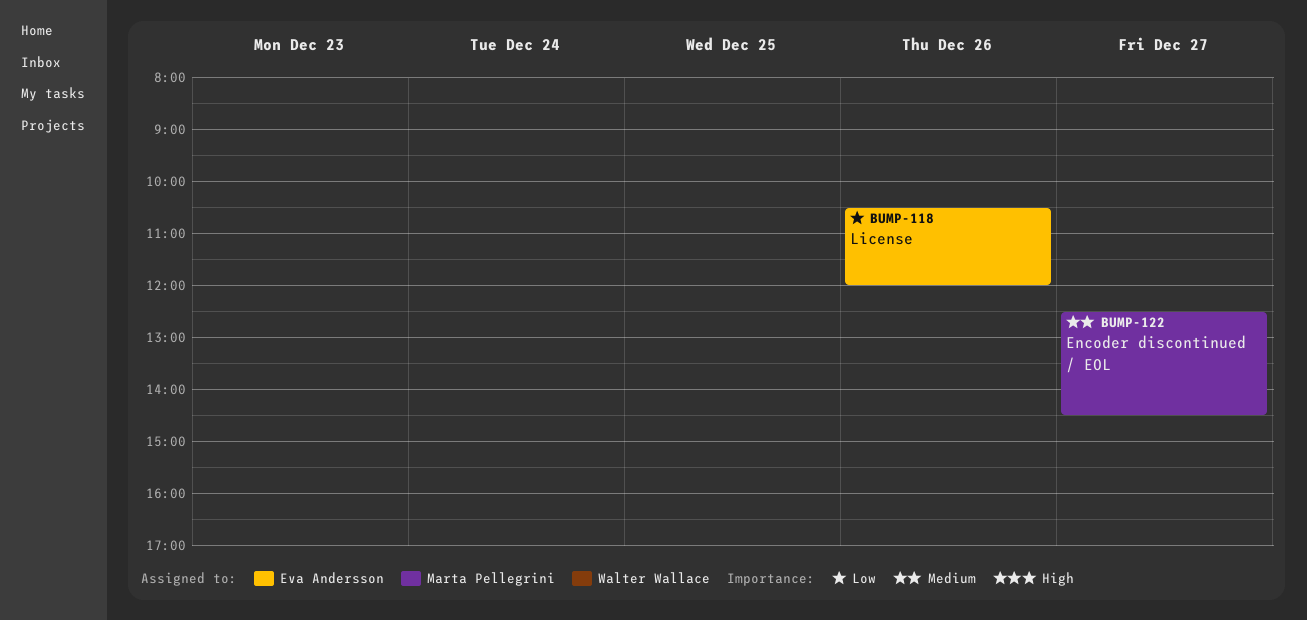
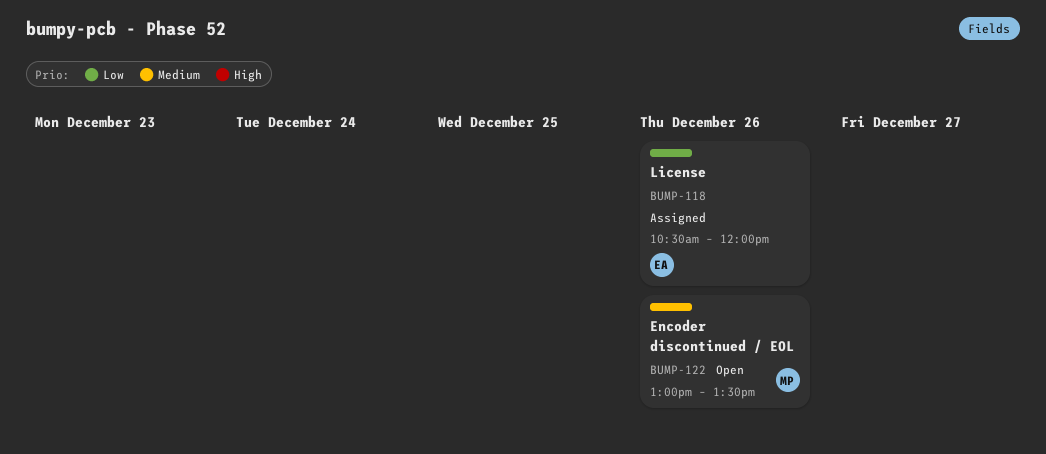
BUMP-122, day: Dec 27 -> Dec 26
BUMP-122, begins: 12:30 -> 13:00
BUMP-122, ends: 14:30 -> 13:30

